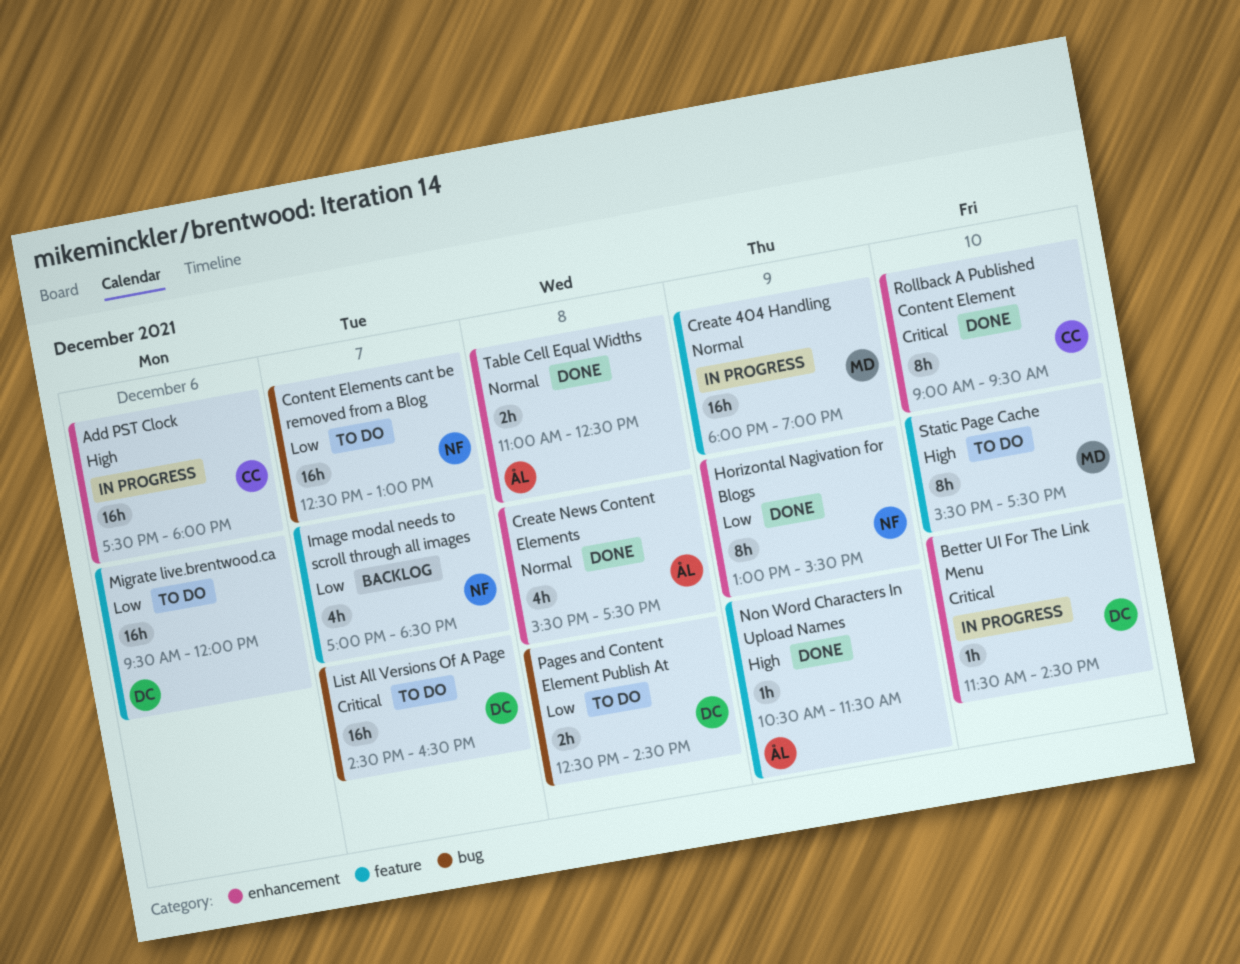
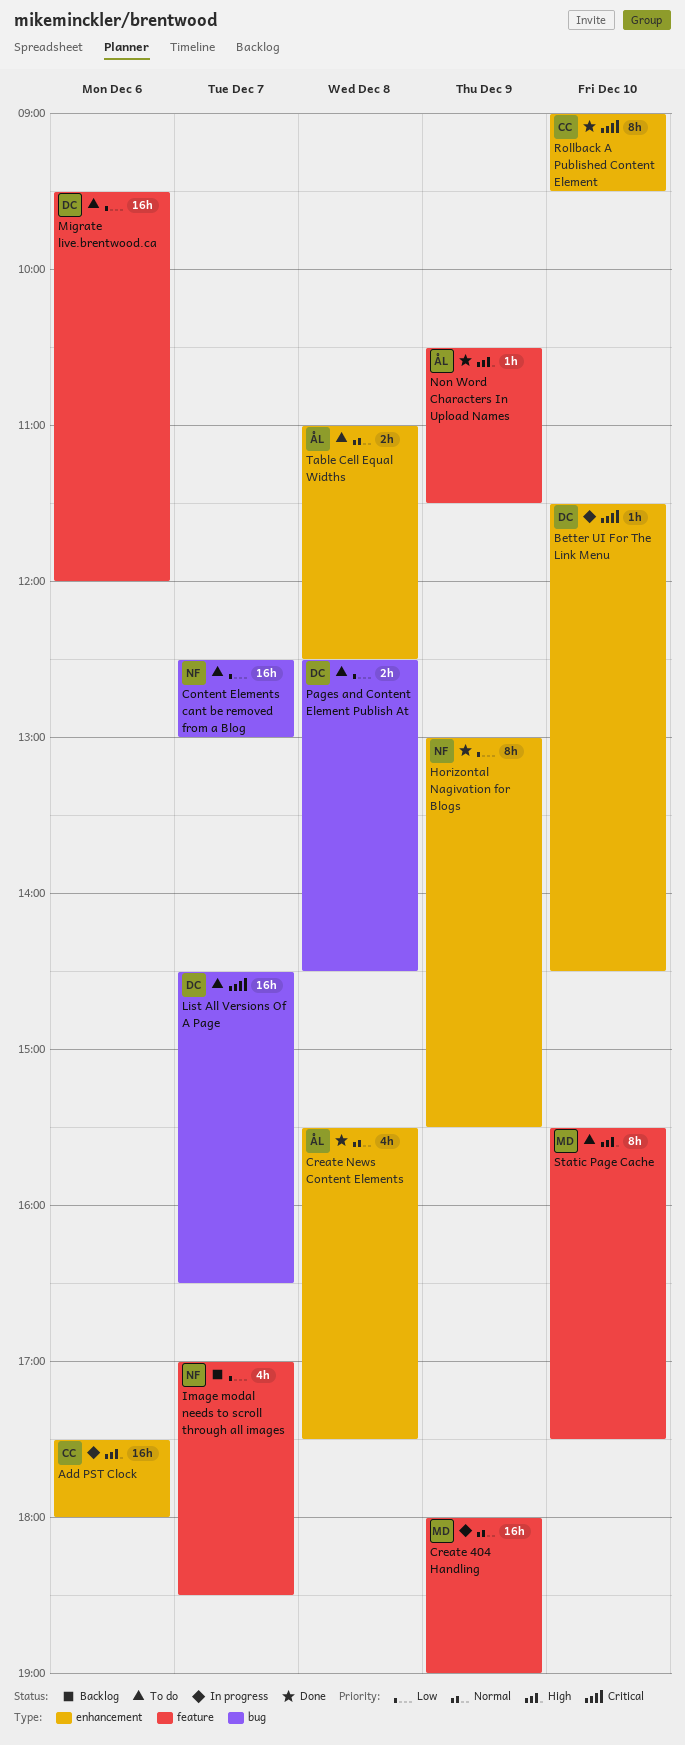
Table Cell Equal Widths, status: Done -> To do

